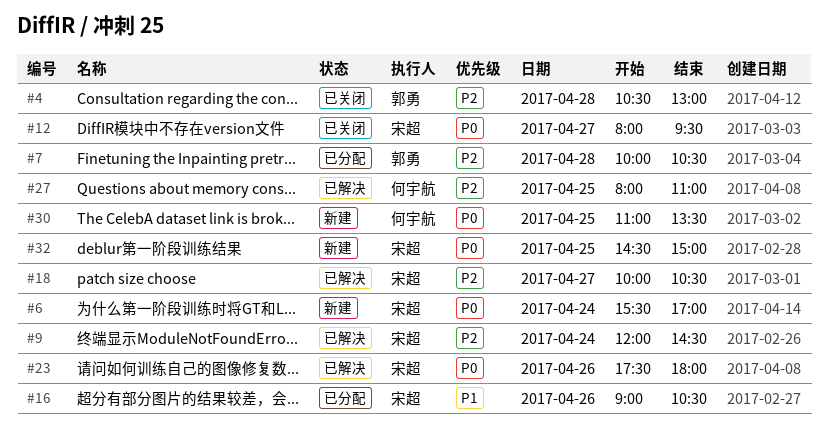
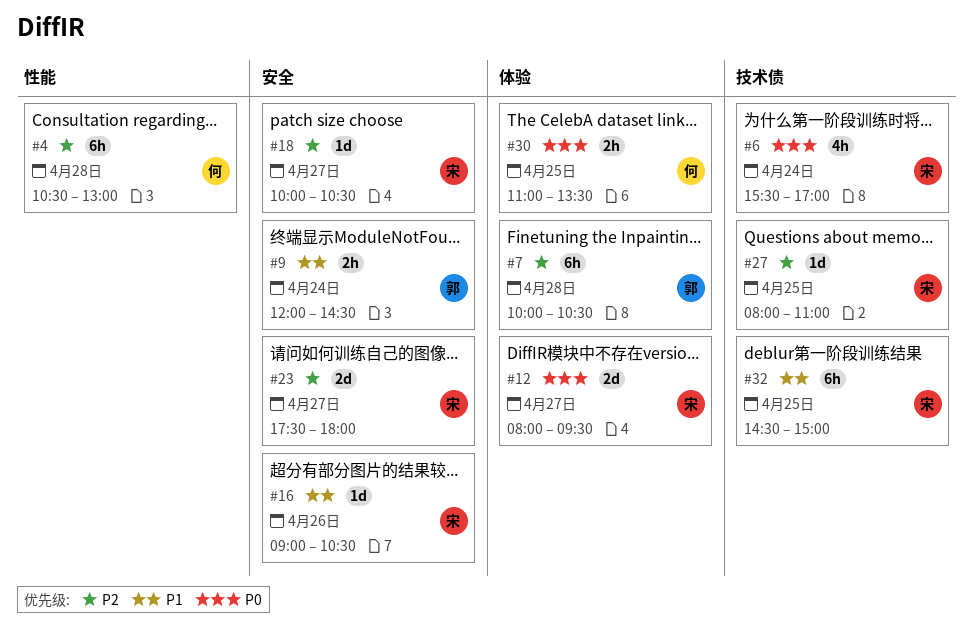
#4, owner: 郭勇 -> 何宇航
#9, owner: 宋超 -> 郭勇
#9, priority: P2 -> P1
#23, priority: P0 -> P2
#23, day: Apr 26 -> Apr 27
#27, owner: 何宇航 -> 宋超
#32, priority: P0 -> P1

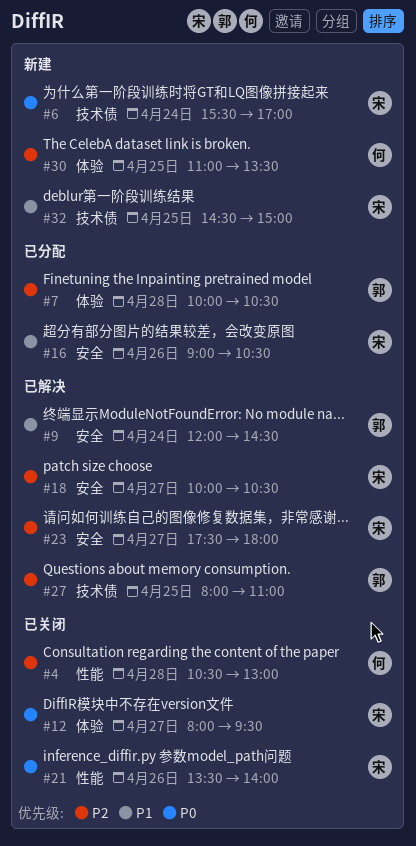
#21: none -> present
#27, owner: 宋 -> 郭
#30, priority: P0 -> P2

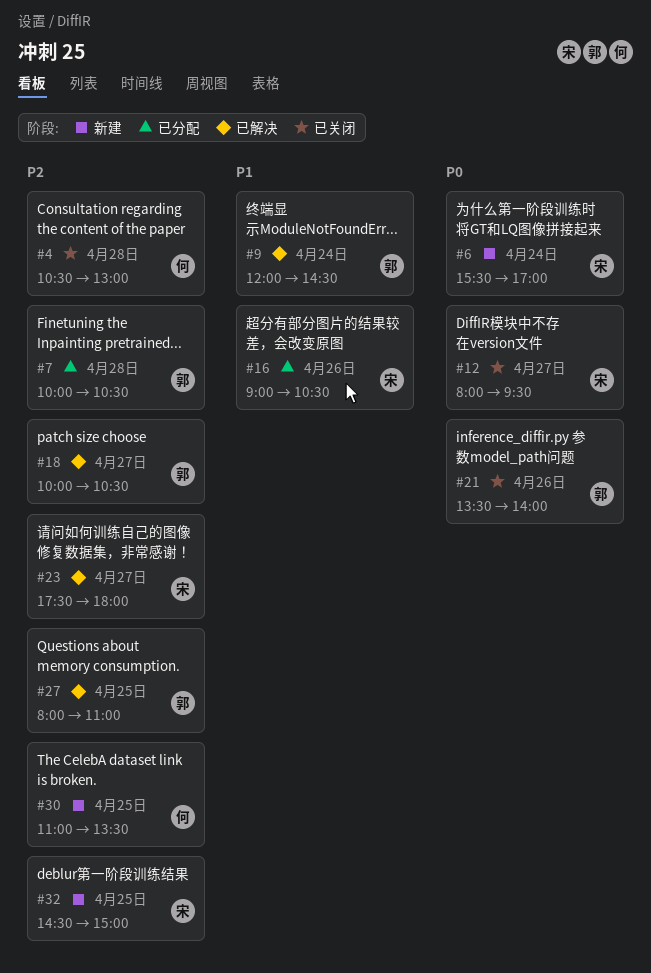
#18, owner: 宋 -> 郭
#21, owner: 宋 -> 郭
#32, priority: P1 -> P2

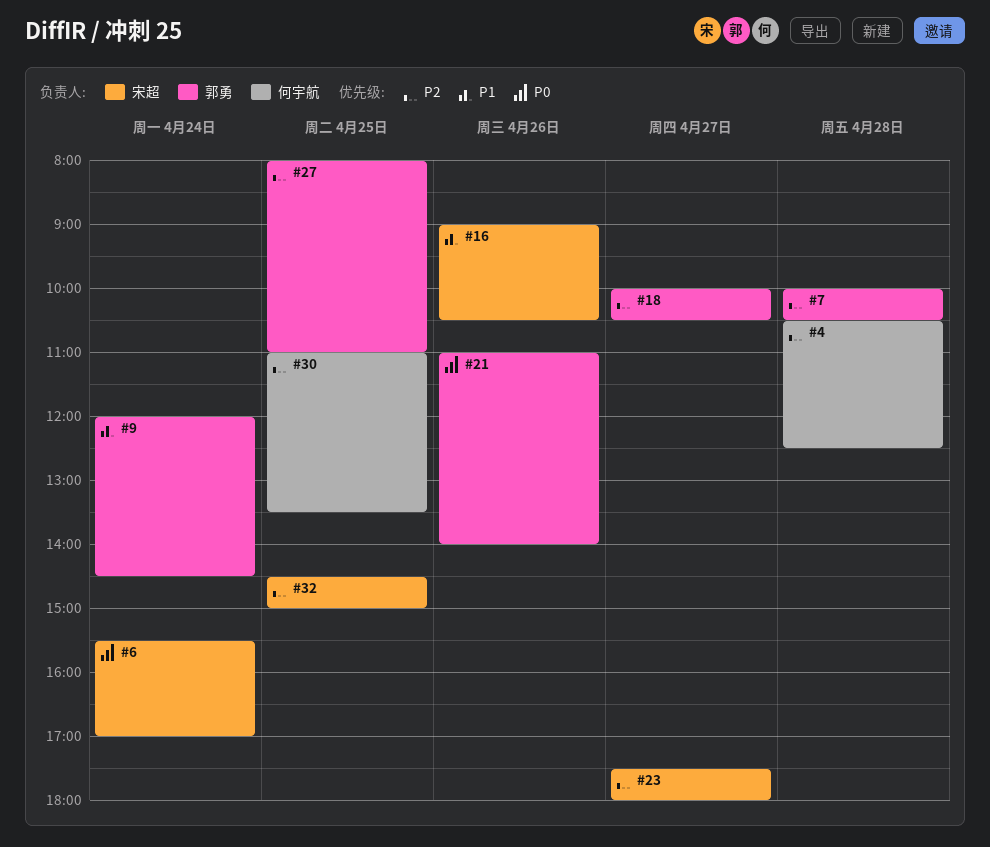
#4, ends: 13:00 -> 12:30
#12: present -> none
#21, begins: 13:30 -> 11:00

